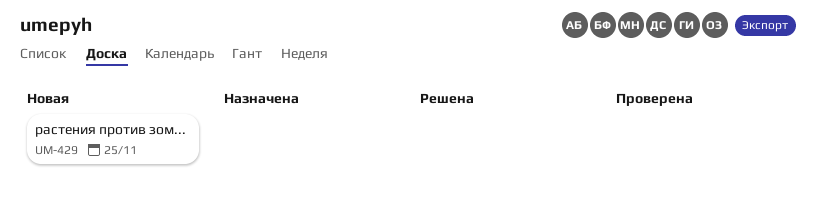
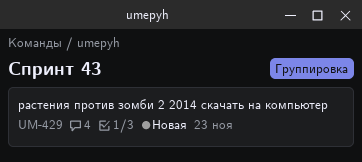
UM-429, due: Nov 25 -> Nov 23

